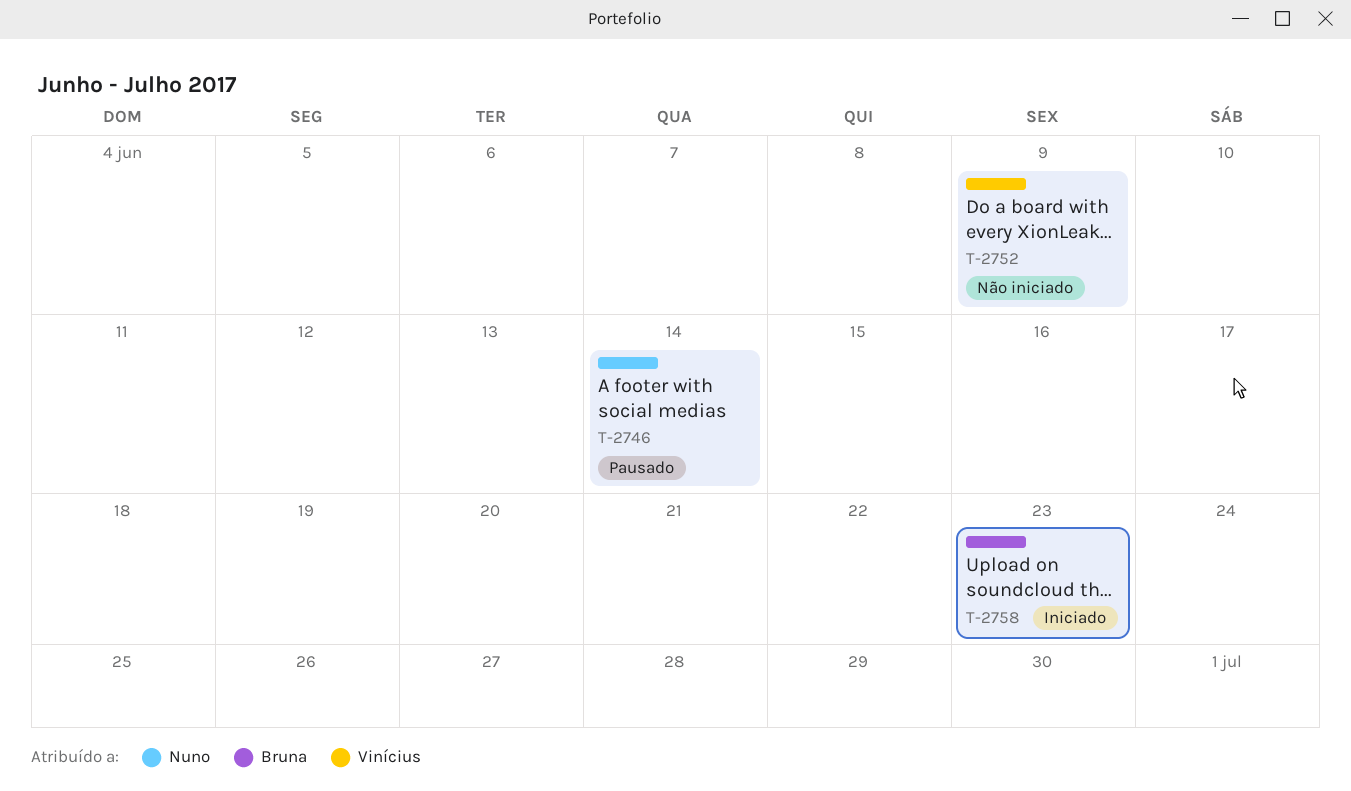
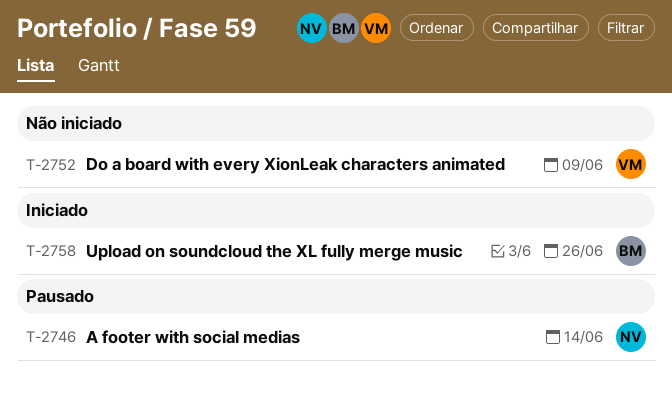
T-2758, due: Jun 23 -> Jun 26

